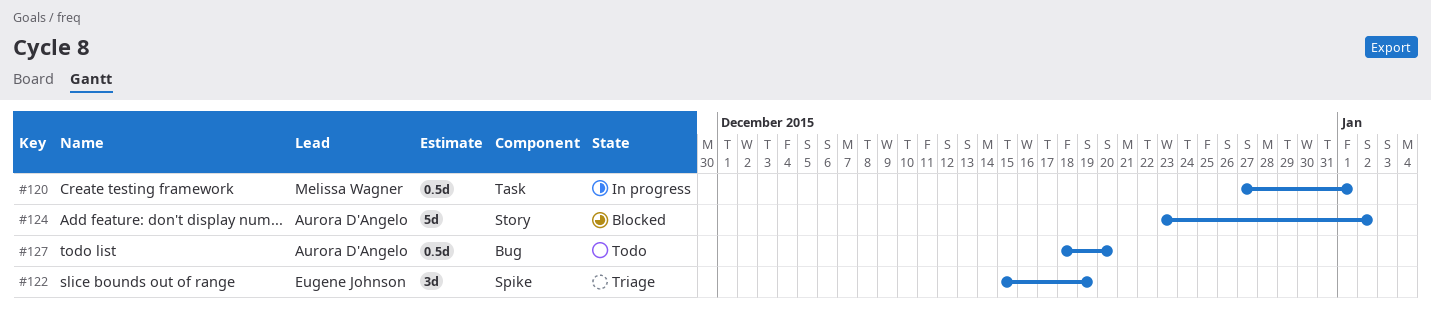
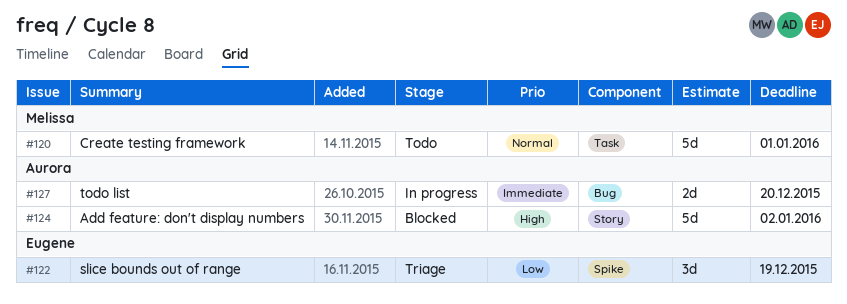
#120, status: In progress -> Todo
#120, estimate: 0.5d -> 5d
#127, status: Todo -> In progress
#127, estimate: 0.5d -> 2d

